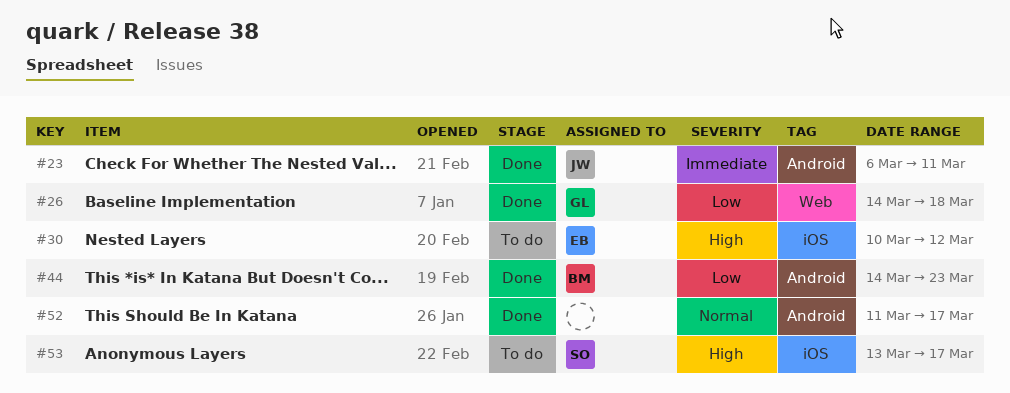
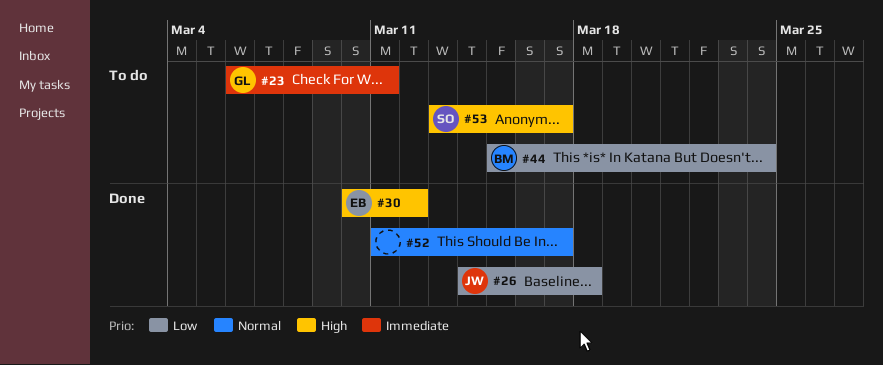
#23, status: Done -> To do
#23, owner: JW -> GL
#26, owner: GL -> JW
#30, status: To do -> Done
#44, status: Done -> To do
#44, start: Mar 14 -> Mar 15
#44, due: Mar 23 -> Mar 24

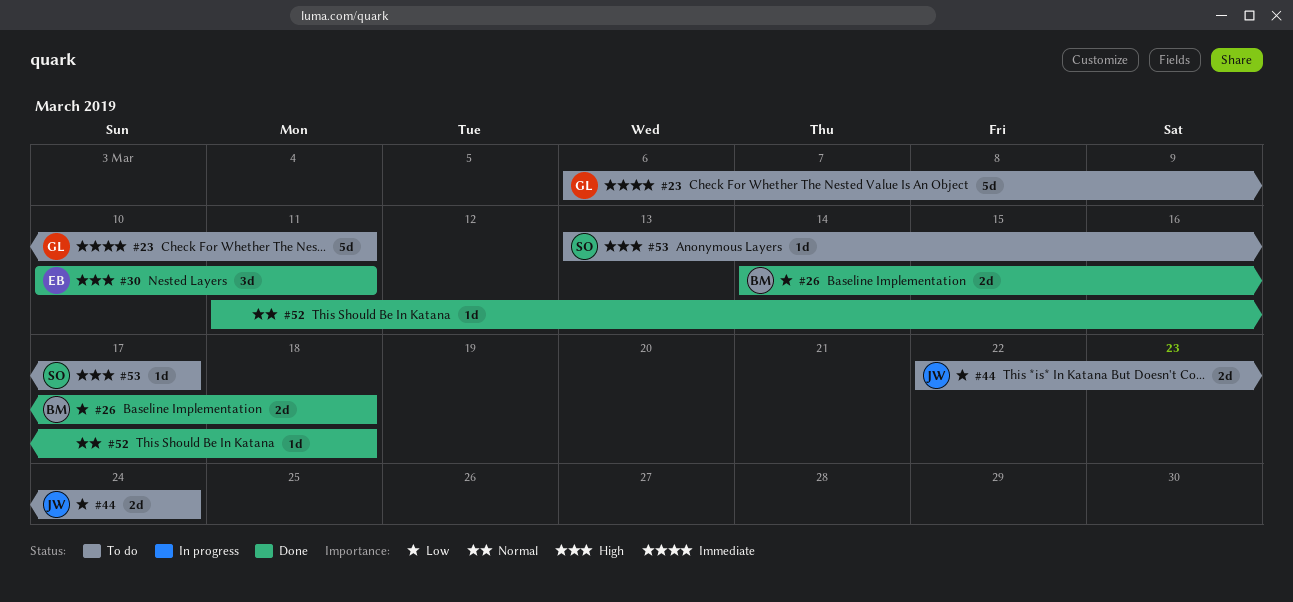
#26, owner: JW -> BM
#30, due: Mar 12 -> Mar 11
#44, owner: BM -> JW
#44, start: Mar 15 -> Mar 22
#52, due: Mar 17 -> Mar 18

